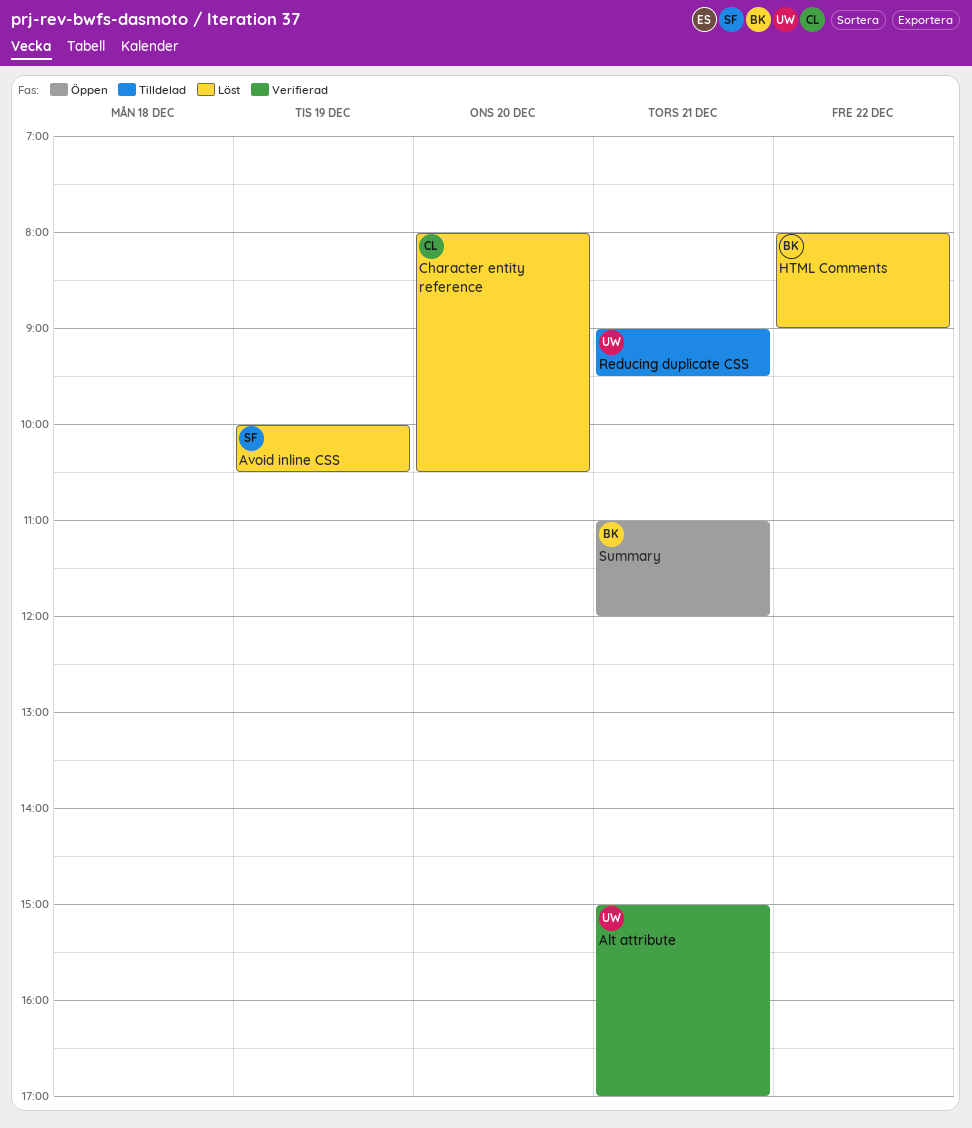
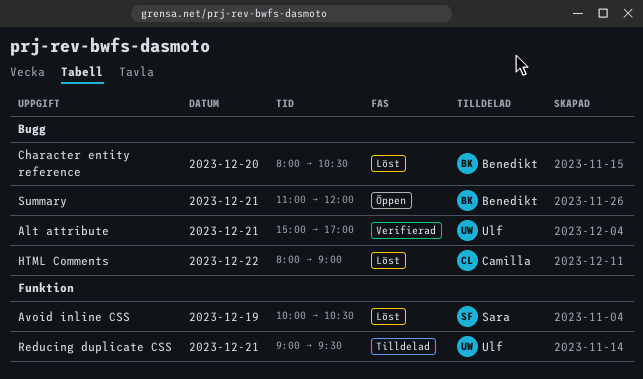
Character entity reference, owner: Camilla -> Benedikt
HTML Comments, owner: Benedikt -> Camilla

